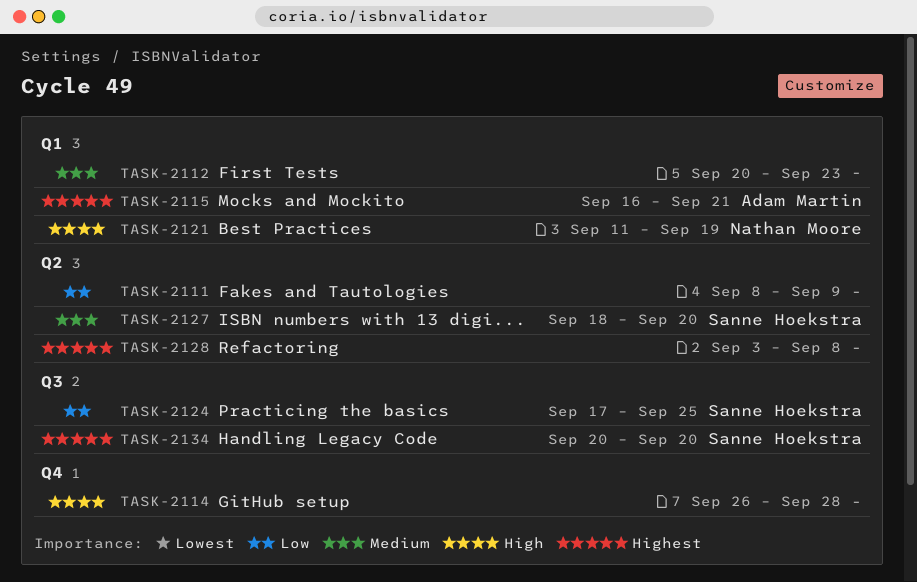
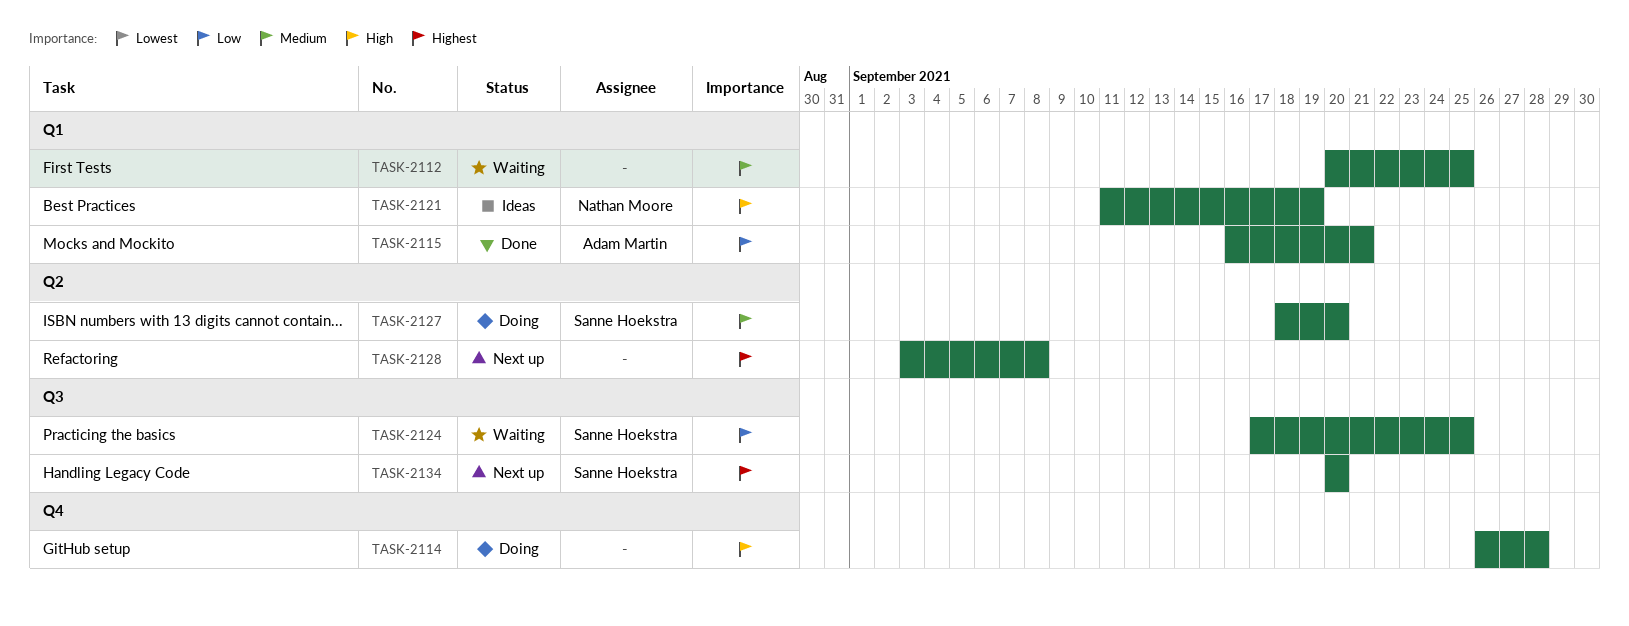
TASK-2111: present -> none
TASK-2112, due: Sep 23 -> Sep 25
TASK-2115, priority: Highest -> Low

